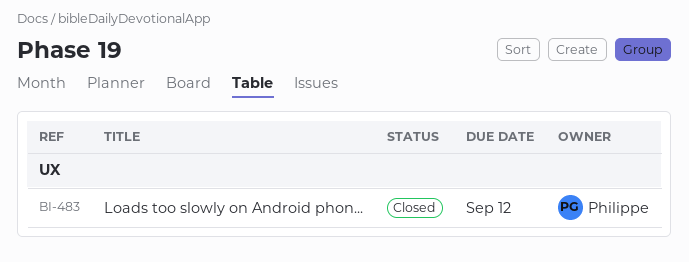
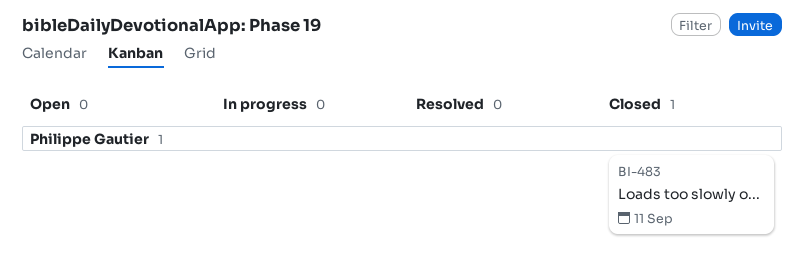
BI-483, due: Sep 12 -> Sep 11

